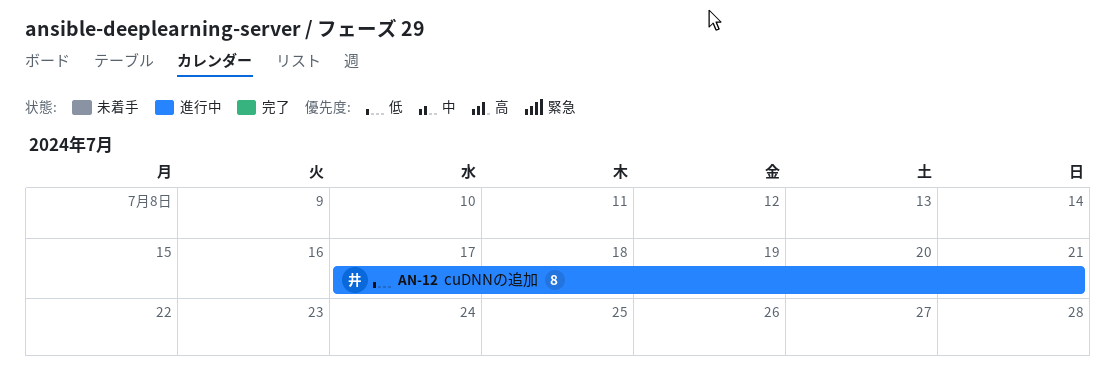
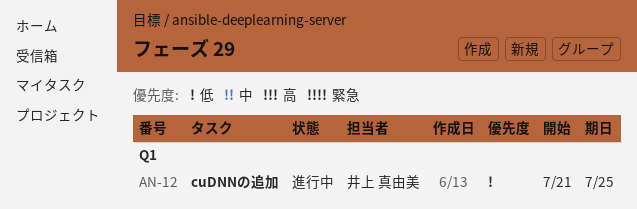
AN-12, start: Jul 17 -> Jul 21
AN-12, due: Jul 21 -> Jul 25

